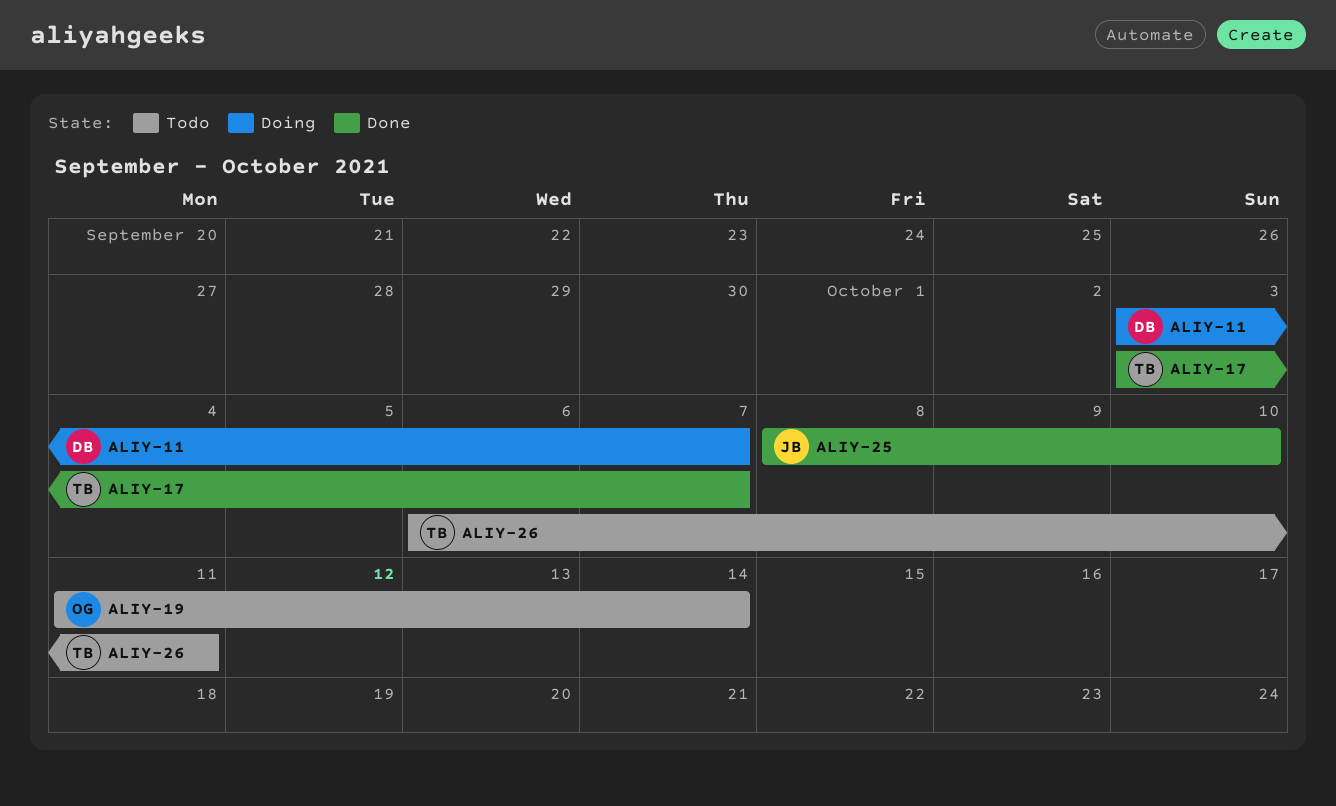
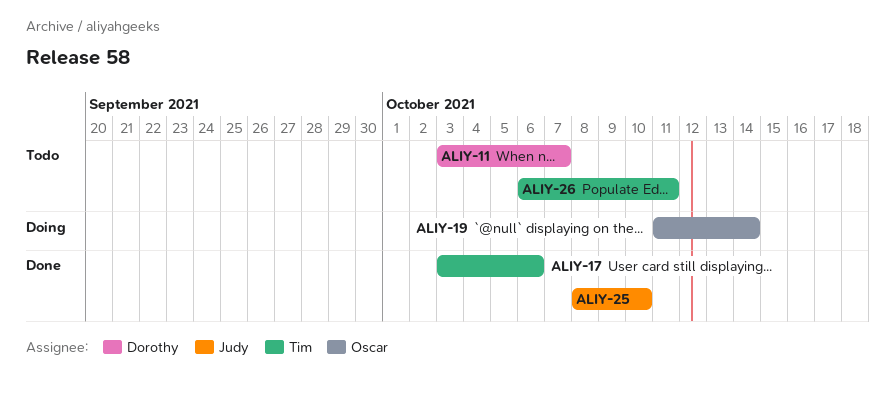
ALIY-11, status: Doing -> Todo
ALIY-17, due: Oct 7 -> Oct 6
ALIY-19, status: Todo -> Doing

